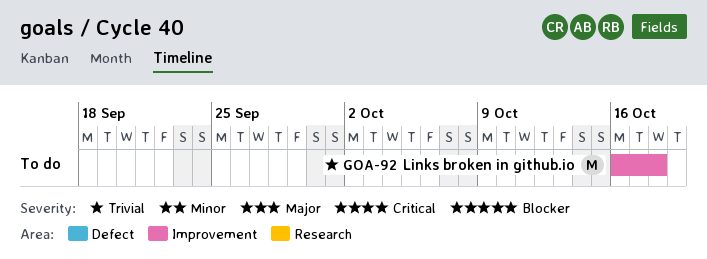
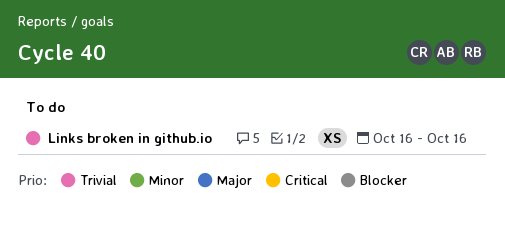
Links broken in github.io, estimate: M -> XS
Links broken in github.io, due: Oct 18 -> Oct 16

